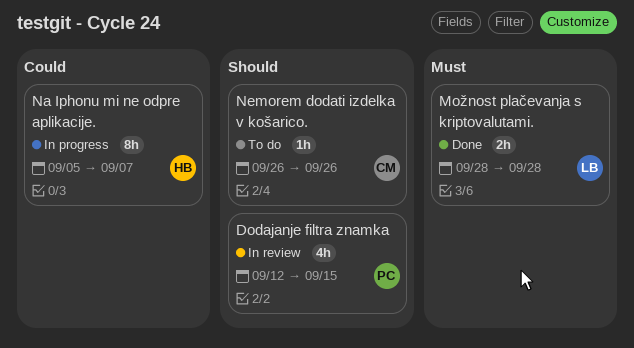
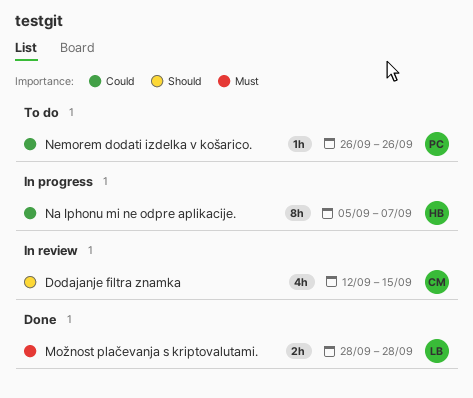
Dodajanje filtra znamka, owner: PC -> CM
Nemorem dodati izdelka v košarico., owner: CM -> PC
Nemorem dodati izdelka v košarico., priority: Should -> Could

